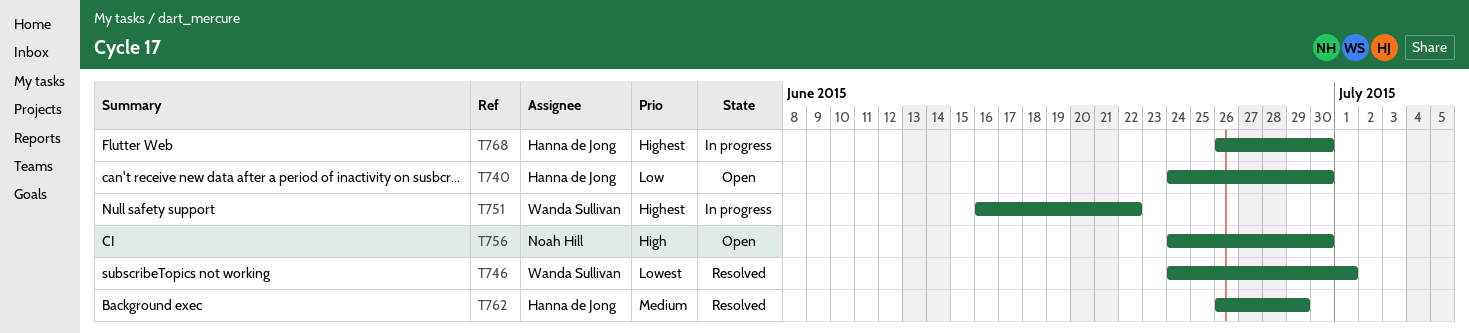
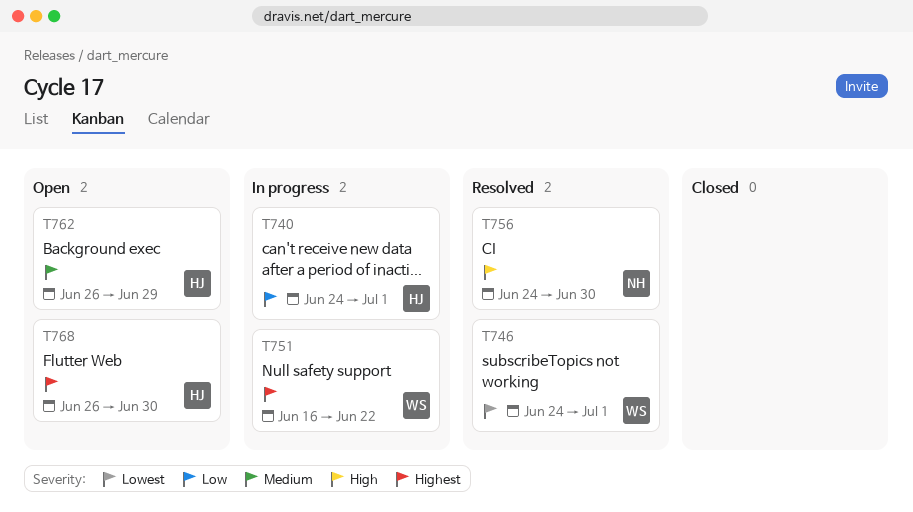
T740, status: Open -> In progress
T740, due: Jun 30 -> Jul 1
T756, status: Open -> Resolved
T762, status: Resolved -> Open
T768, status: In progress -> Open

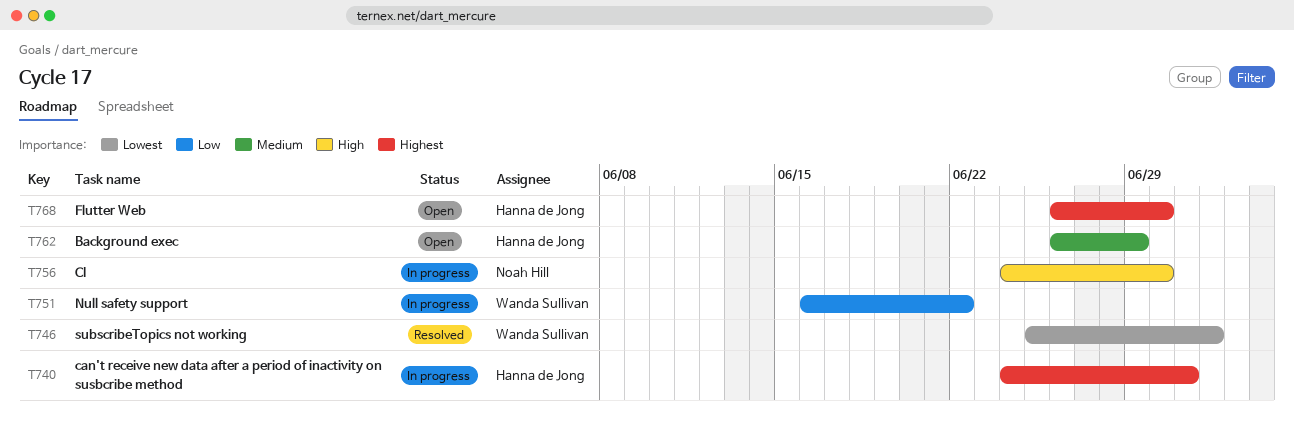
T740, priority: Low -> Highest
T746, start: Jun 24 -> Jun 25
T746, due: Jul 1 -> Jul 2
T751, priority: Highest -> Low
T756, status: Resolved -> In progress

